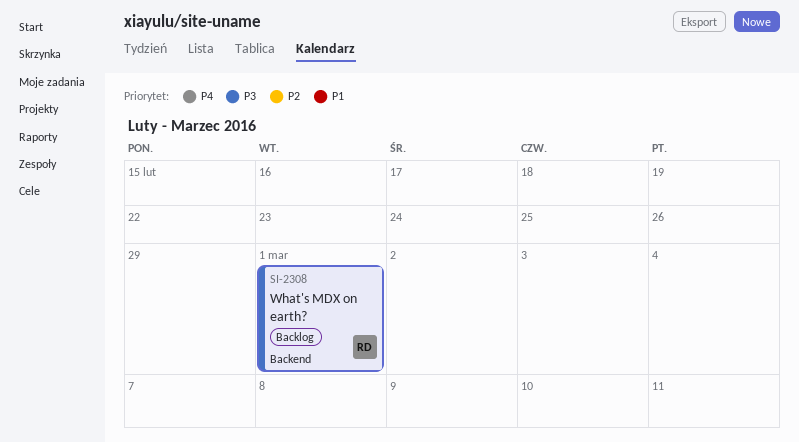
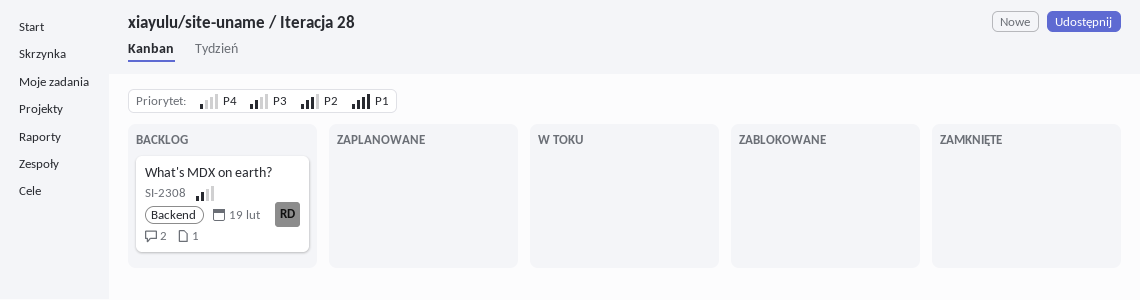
SI-2308, due: Mar 1 -> Feb 19

